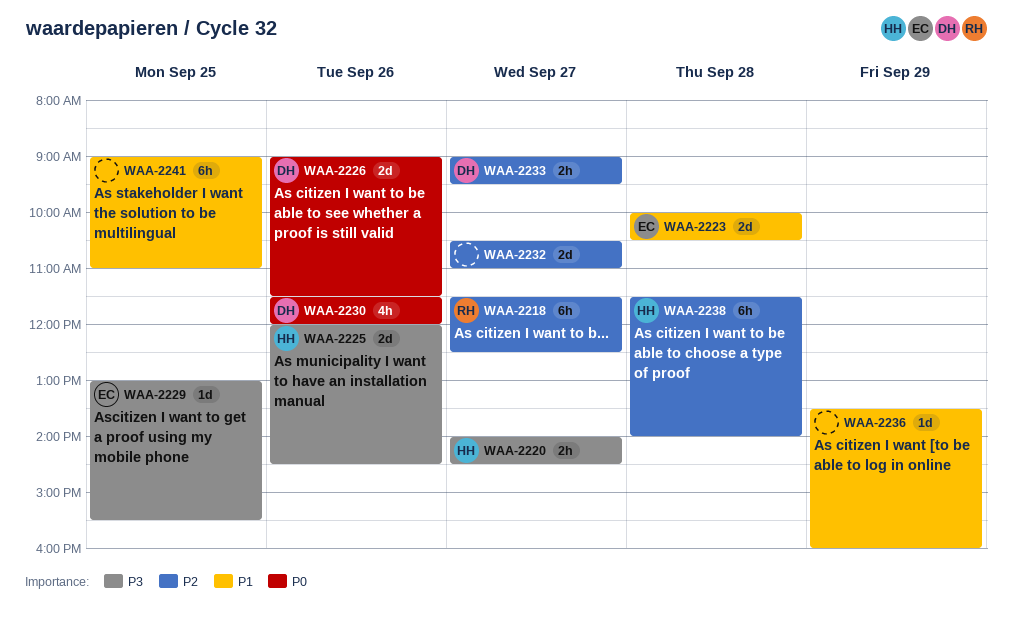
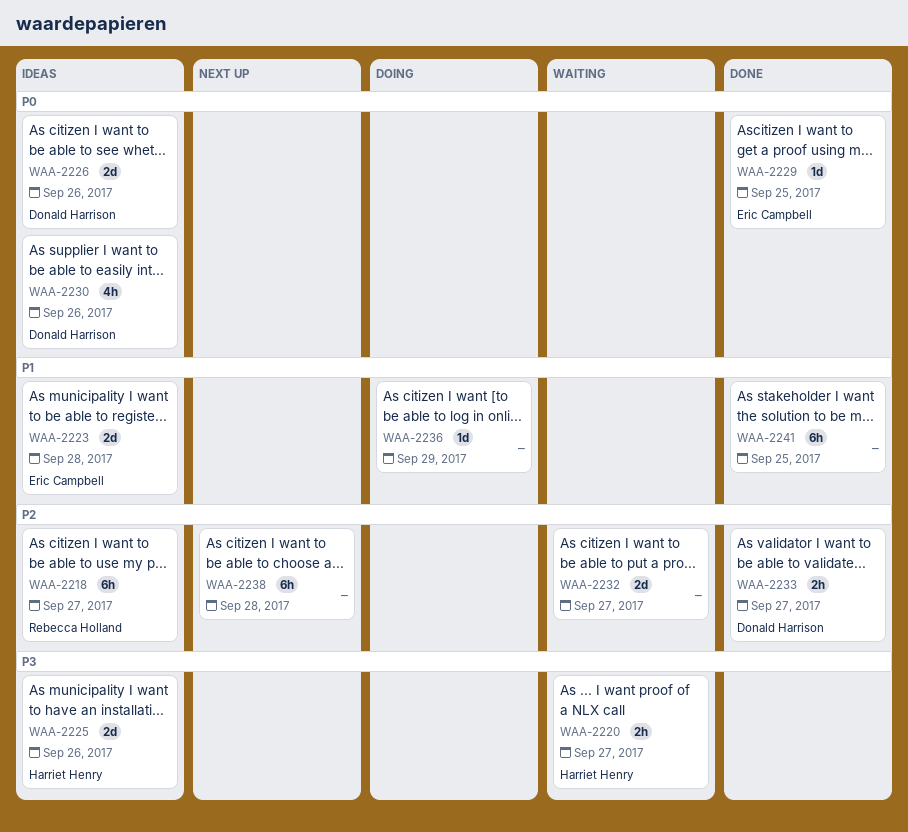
WAA-2229, priority: P3 -> P0
WAA-2238, owner: Harriet Henry -> none

